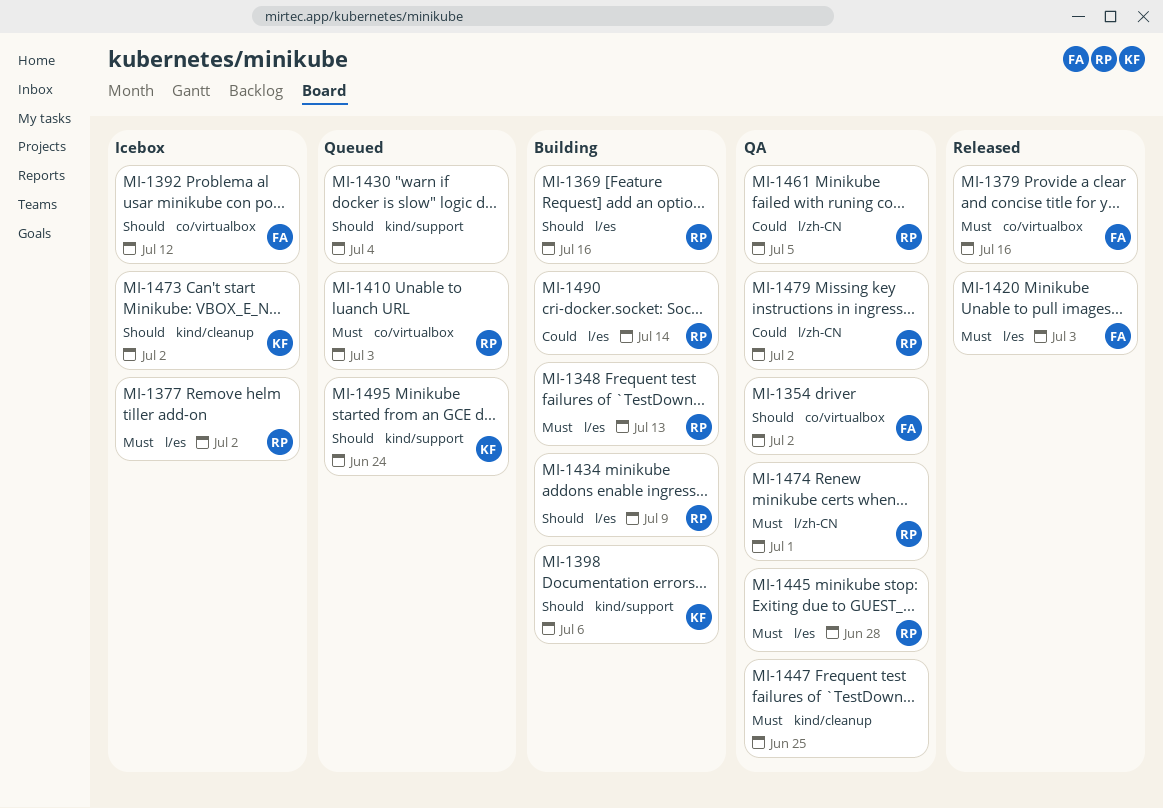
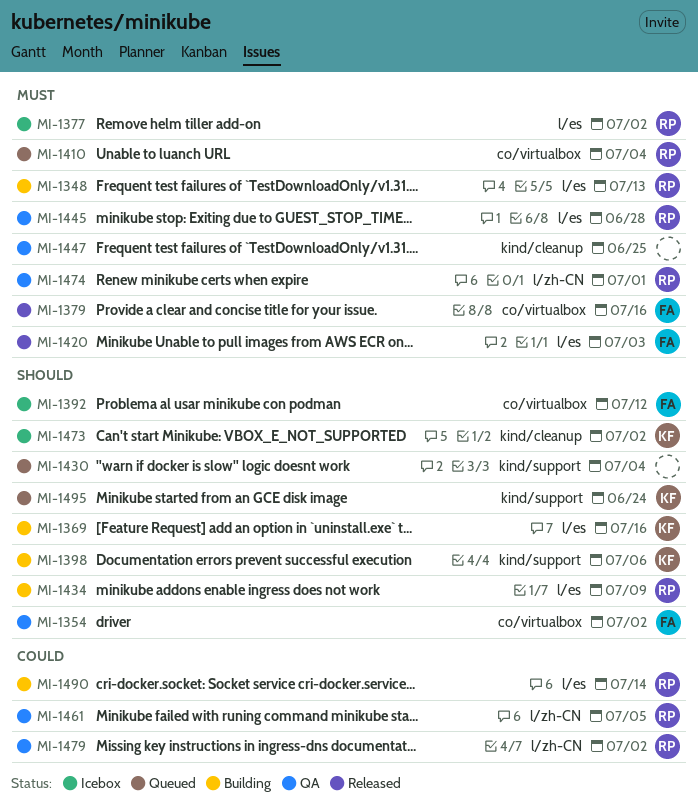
MI-1369, owner: RP -> KF
MI-1410, due: Jul 3 -> Jul 4

